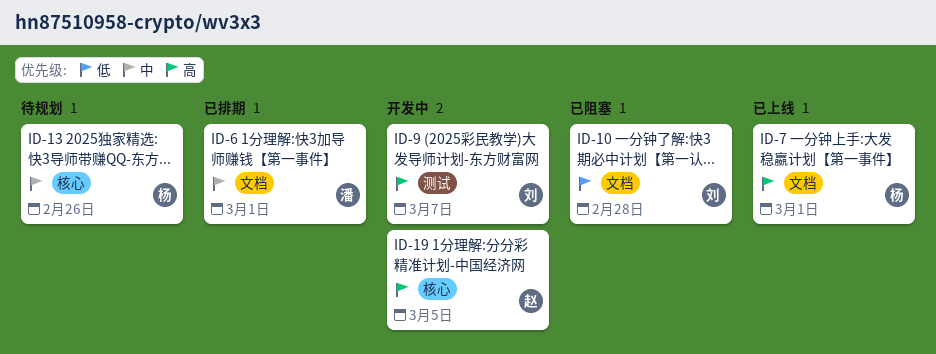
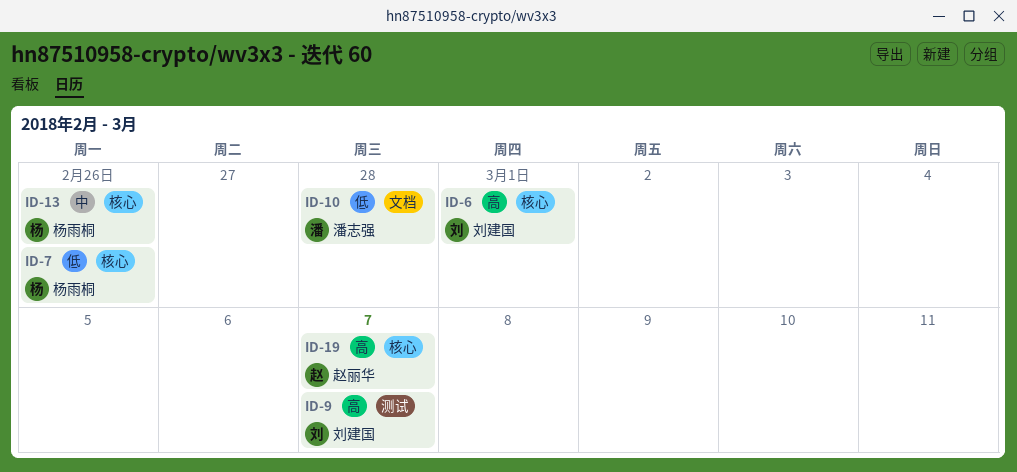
ID-6, owner: 潘志强 -> 刘建国
ID-6, priority: 中 -> 高
ID-6, label: 文档 -> 核心
ID-7, priority: 高 -> 低
ID-7, label: 文档 -> 核心
ID-7, due: Mar 1 -> Feb 26
ID-10, owner: 刘建国 -> 潘志强
ID-19, due: Mar 5 -> Mar 7

